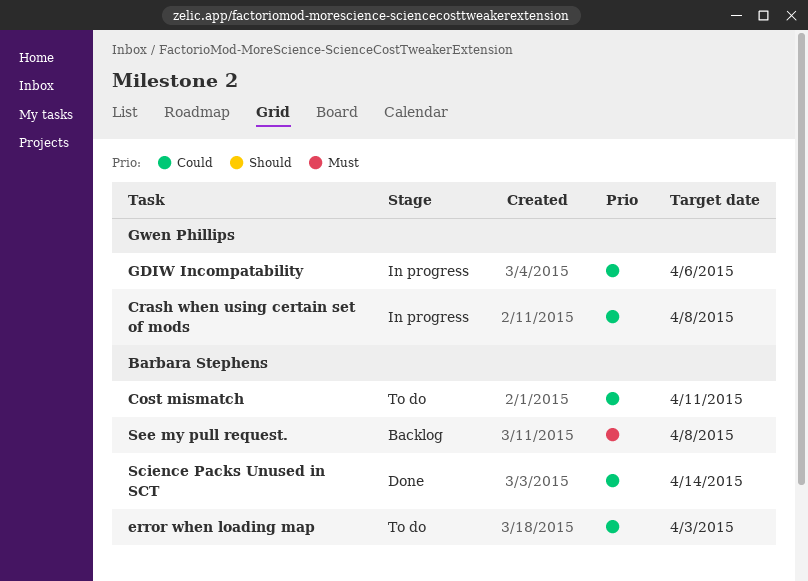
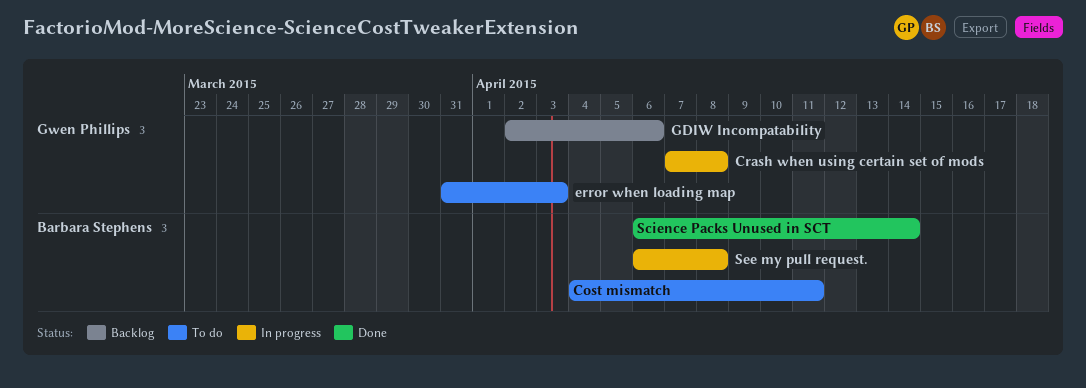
error when loading map, owner: Barbara Stephens -> Gwen Phillips
GDIW Incompatability, status: In progress -> Backlog
See my pull request., status: Backlog -> In progress

